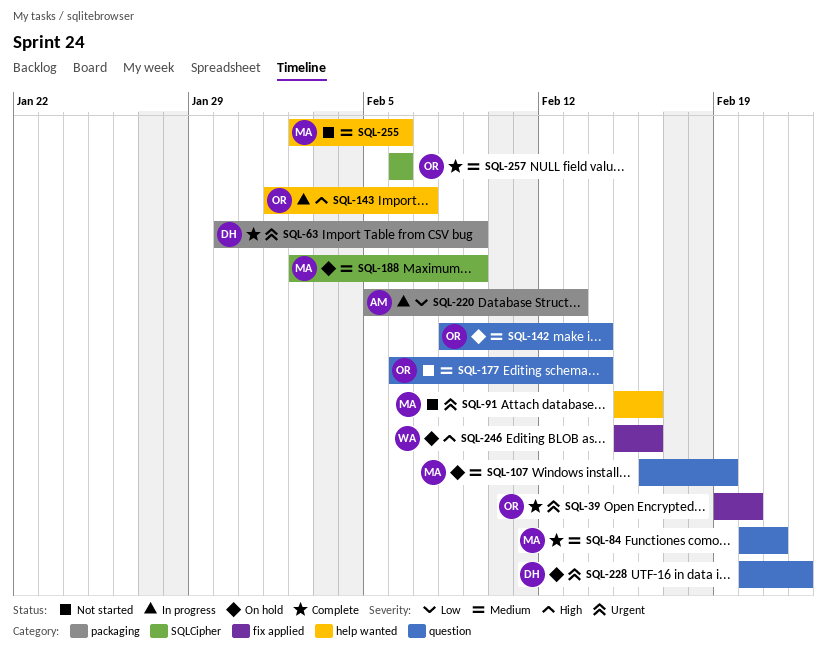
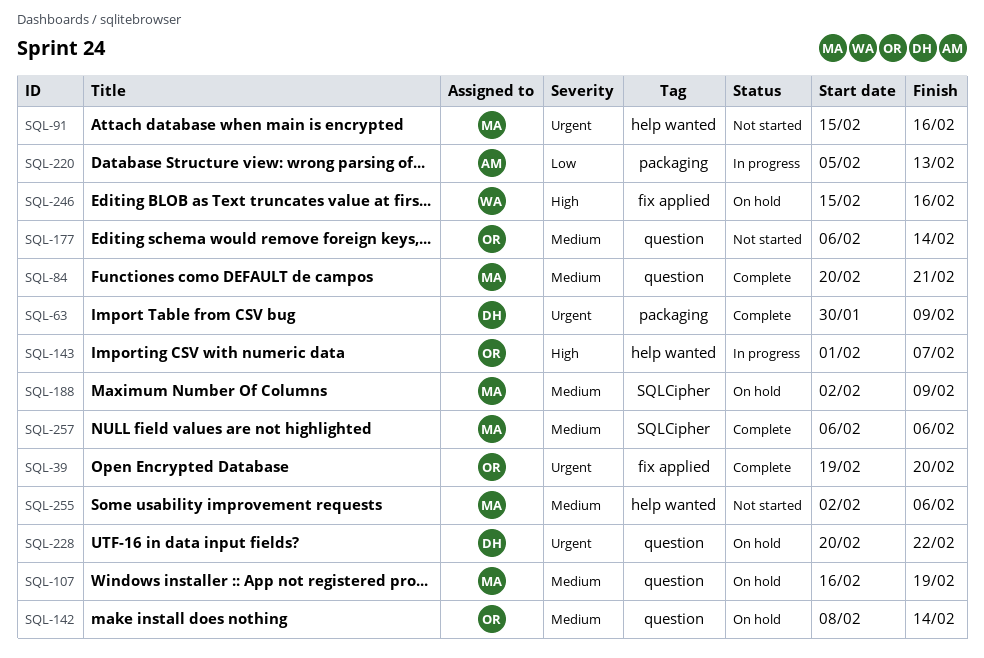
SQL-257, owner: OR -> MA

